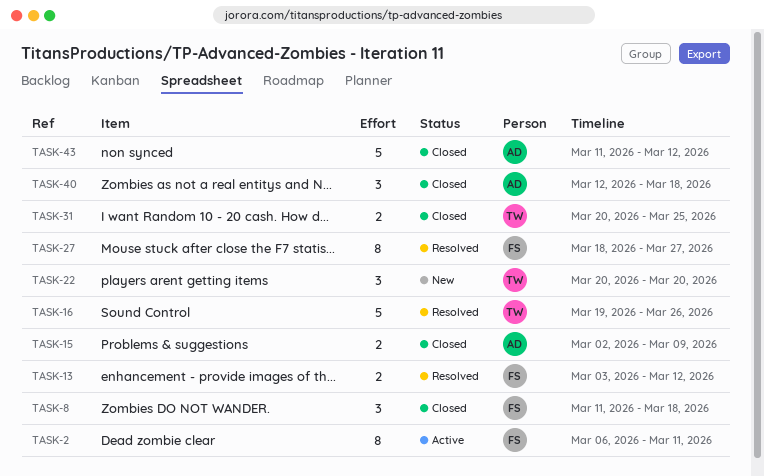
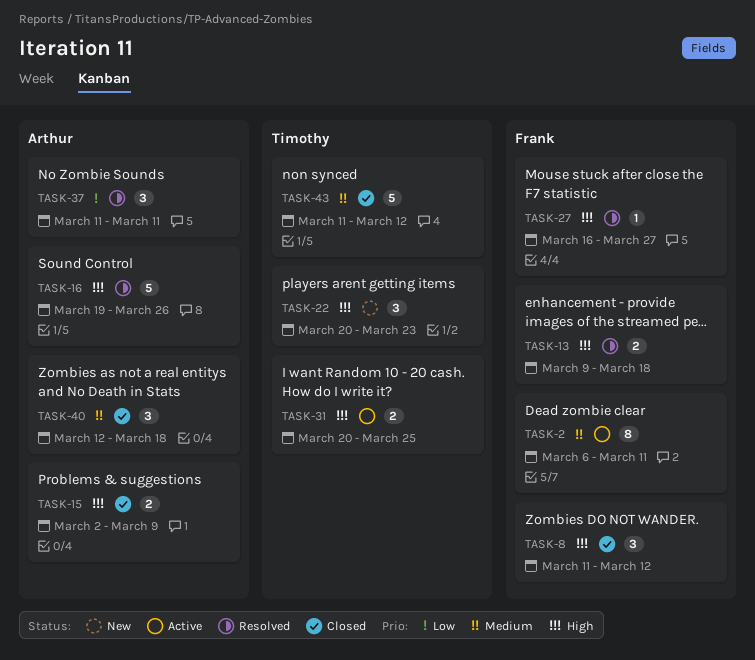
TASK-8, due: Mar 18 -> Mar 12
TASK-13, start: Mar 3 -> Mar 9
TASK-13, due: Mar 12 -> Mar 18
TASK-16, owner: Timothy -> Arthur
TASK-22, due: Mar 20 -> Mar 23
TASK-27, estimate: 8 -> 1
TASK-27, start: Mar 18 -> Mar 16
TASK-31, status: Closed -> Active
TASK-37: none -> present
TASK-43, owner: Arthur -> Timothy

